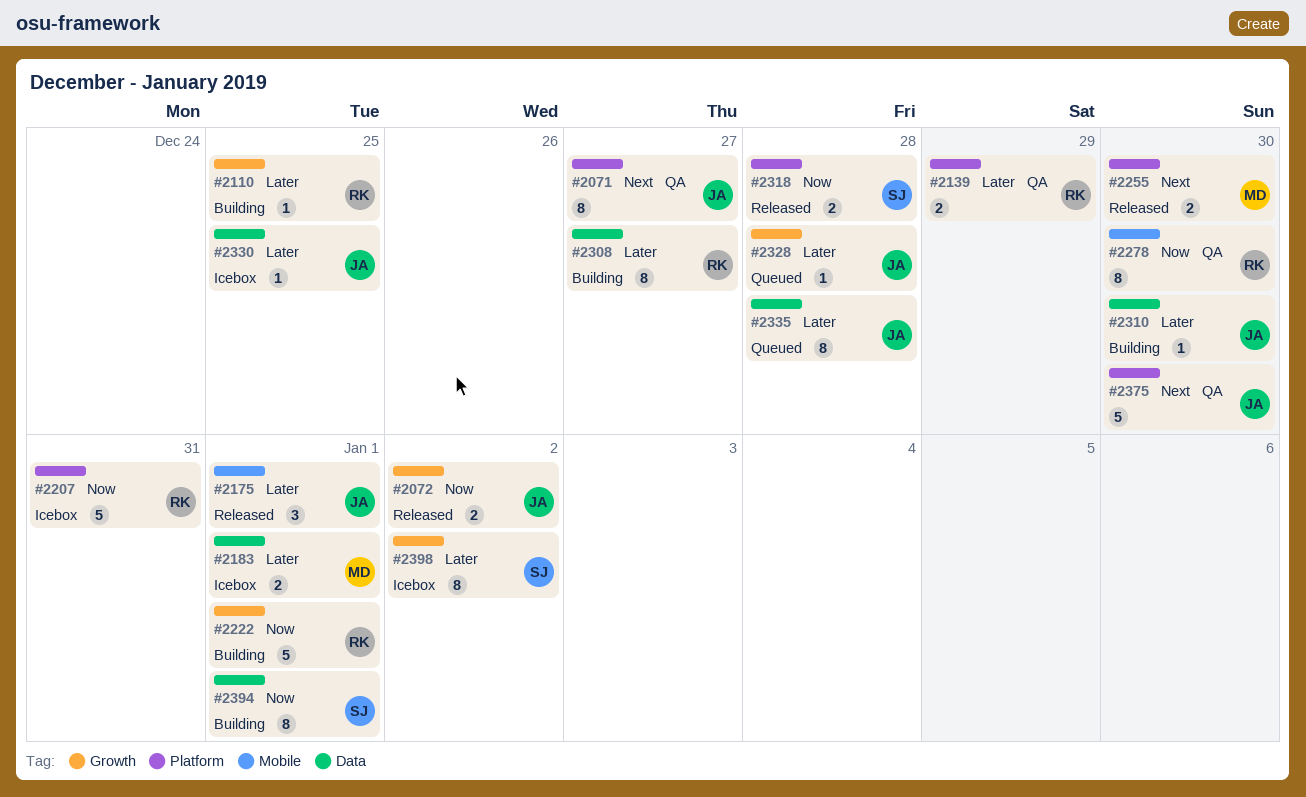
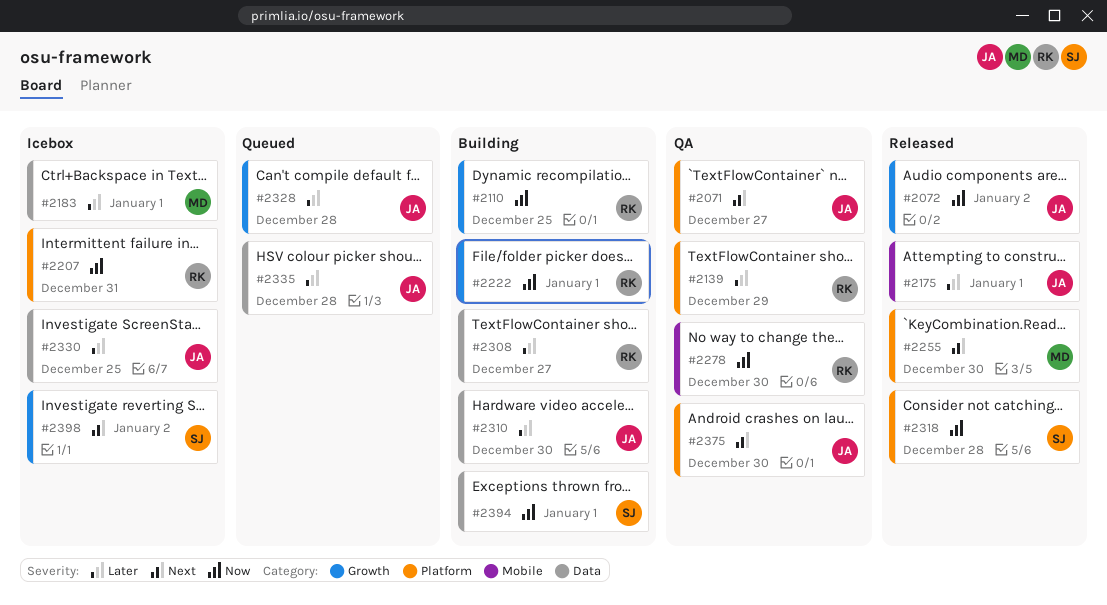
#2110, priority: Later -> Now
#2398, priority: Later -> Next

